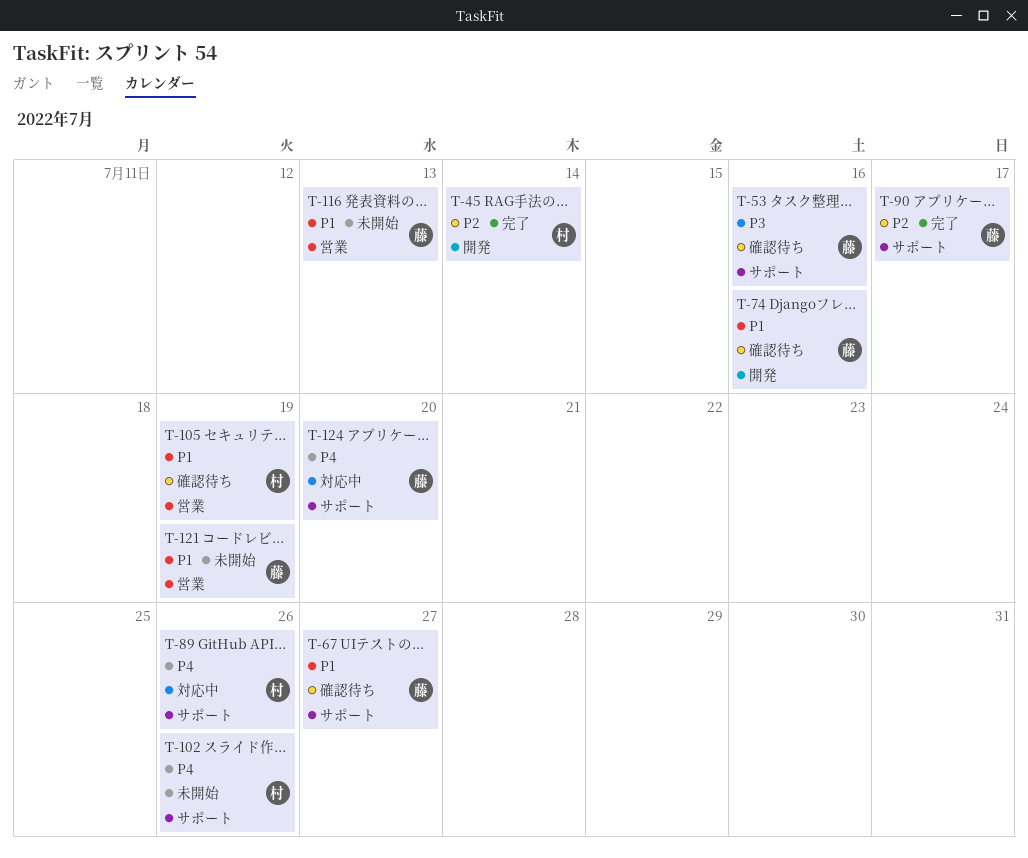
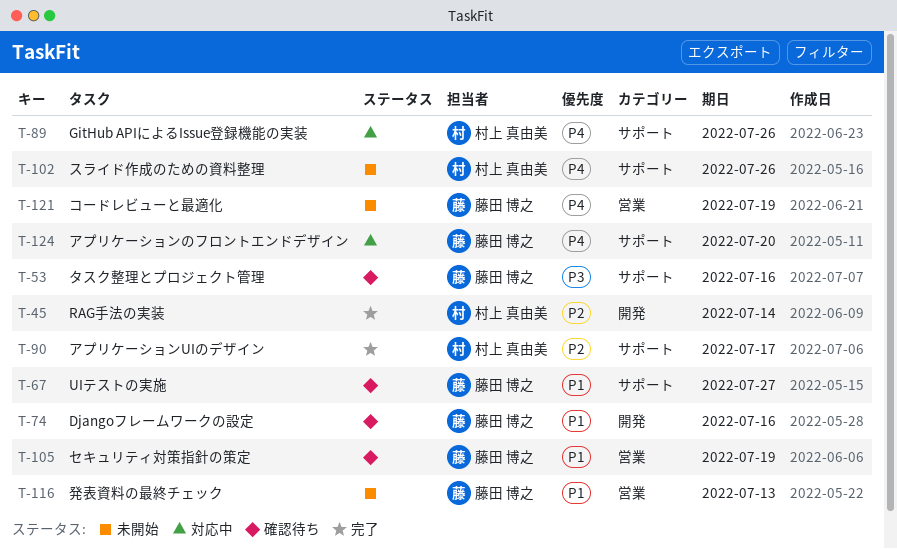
T-90, owner: 藤田 博之 -> 村上 真由美
T-105, owner: 村上 真由美 -> 藤田 博之
T-121, priority: P1 -> P4

